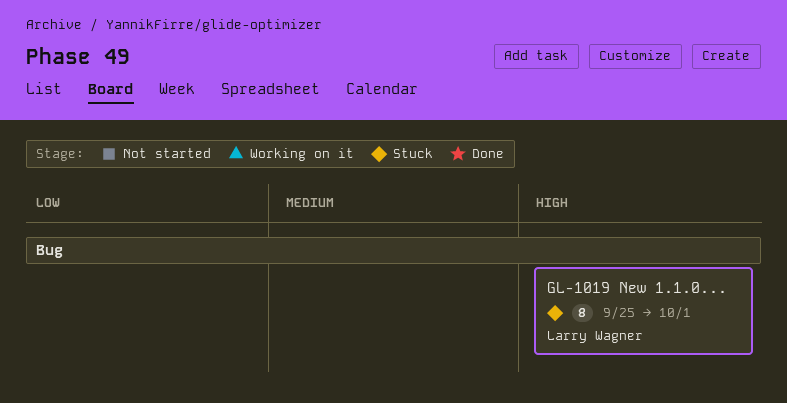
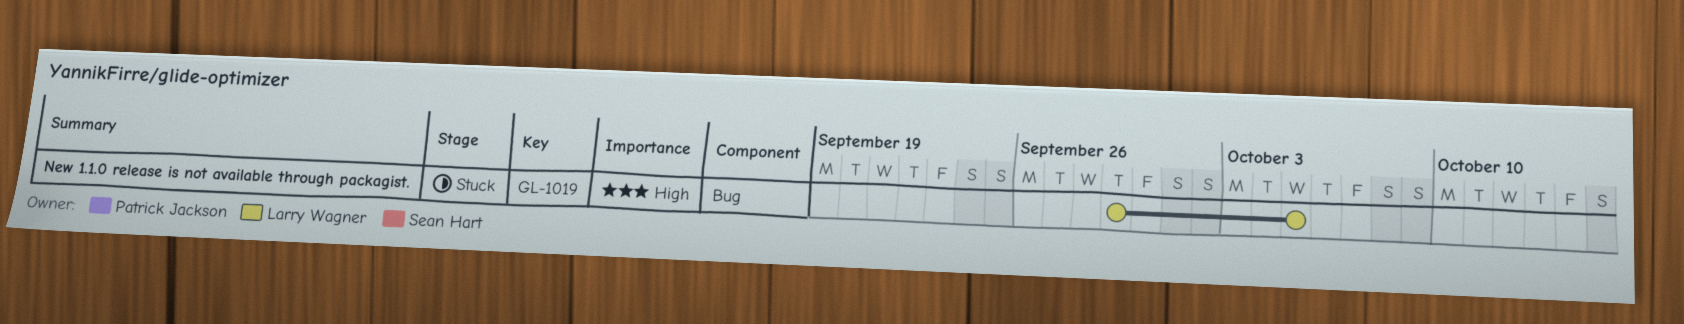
GL-1019, start: Sep 25 -> Sep 29
GL-1019, due: Oct 1 -> Oct 5

